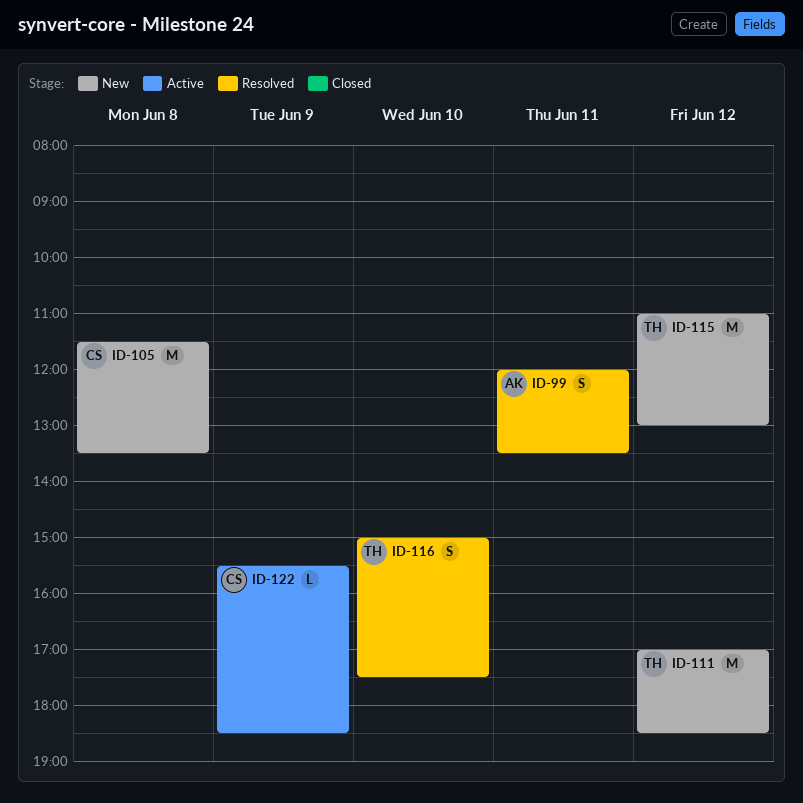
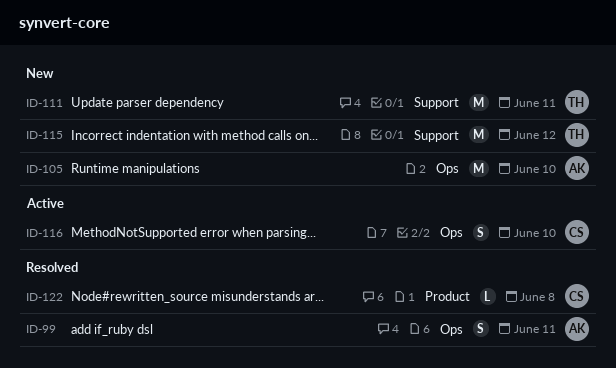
ID-105, owner: CS -> AK
ID-105, day: Jun 8 -> Jun 10
ID-111, day: Jun 12 -> Jun 11
ID-116, status: Resolved -> Active
ID-116, owner: TH -> CS
ID-122, status: Active -> Resolved
ID-122, day: Jun 9 -> Jun 8

